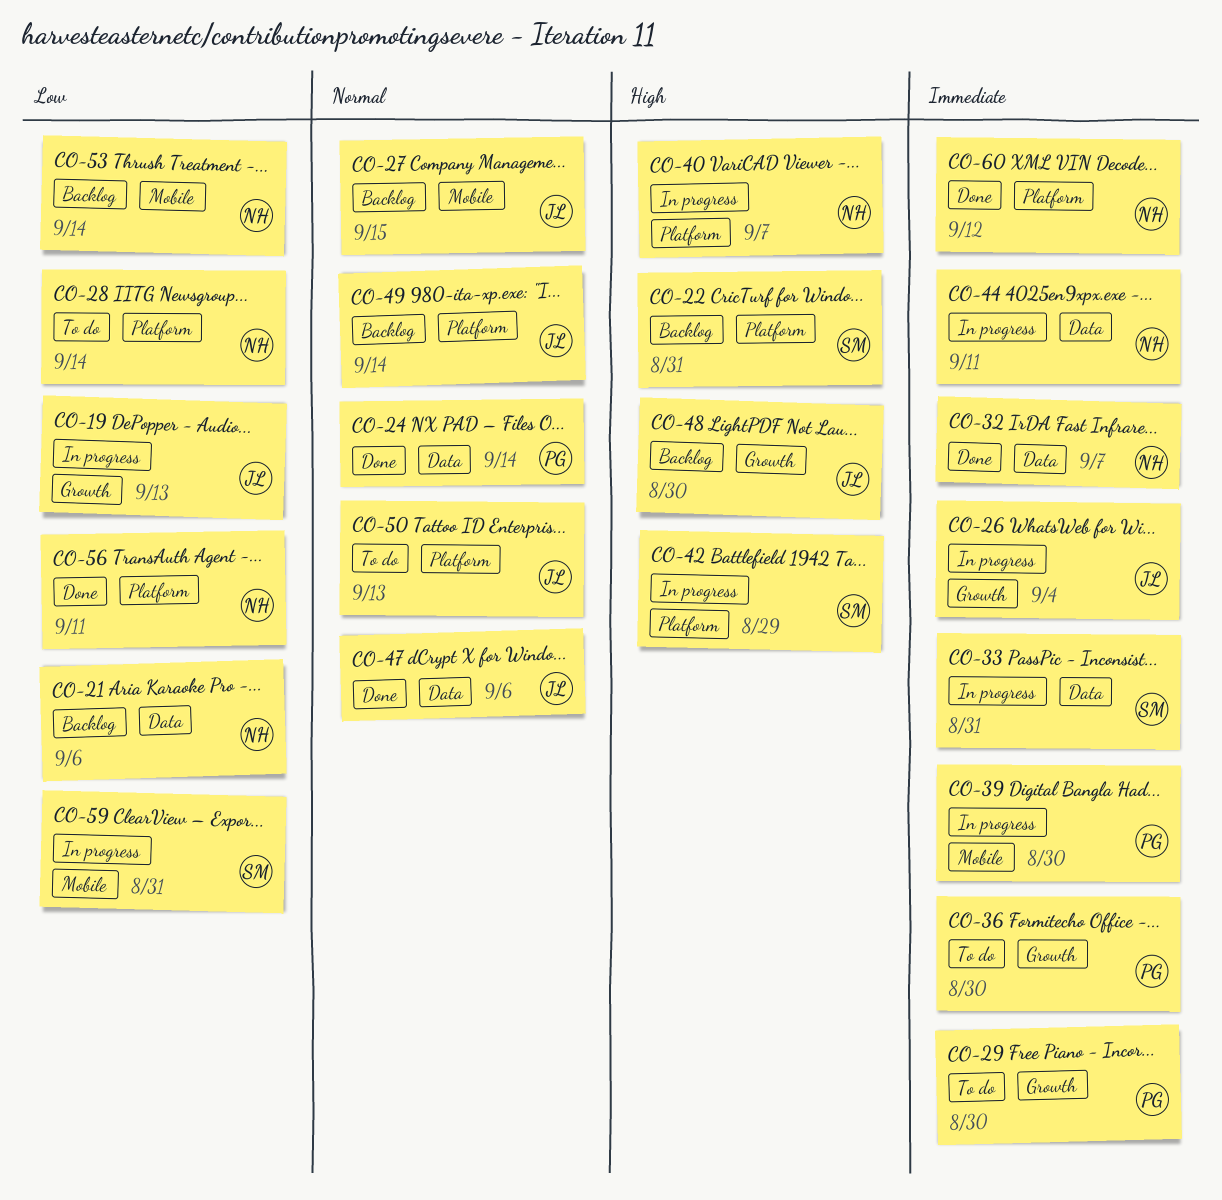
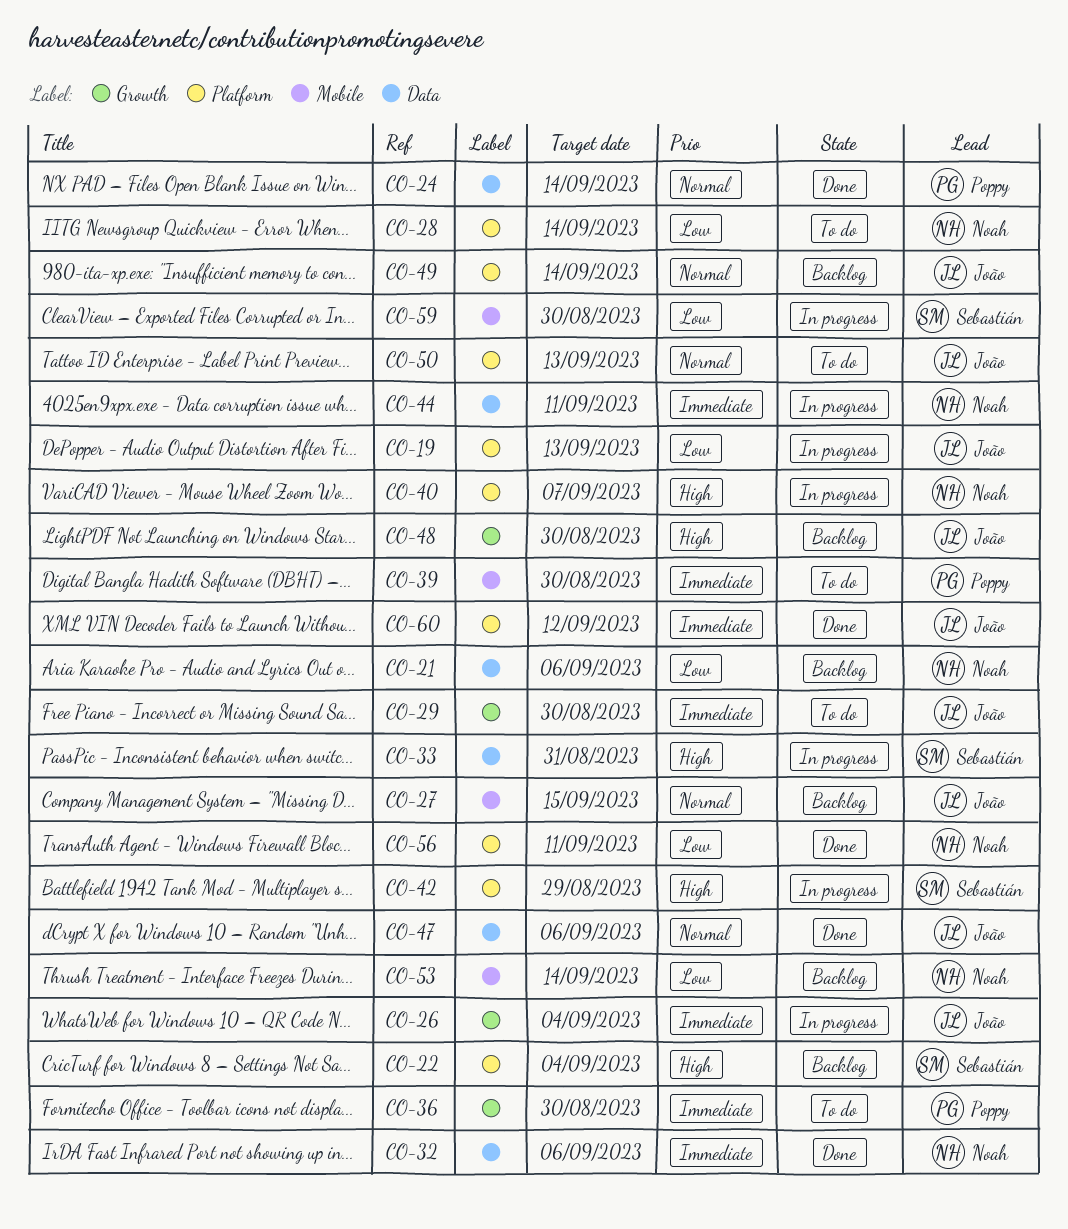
CO-19, label: Growth -> Platform
CO-22, due: Aug 31 -> Sep 4
CO-29, owner: Poppy -> João
CO-32, due: Sep 7 -> Sep 6
CO-33, priority: Immediate -> High
CO-39, status: In progress -> To do
CO-59, due: Aug 31 -> Aug 30
CO-60, owner: Noah -> João

